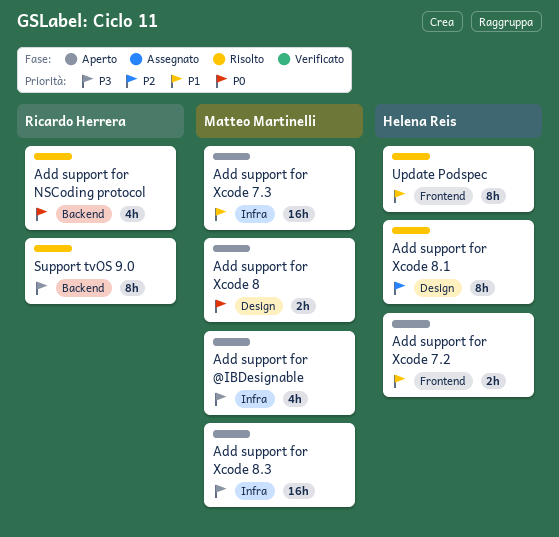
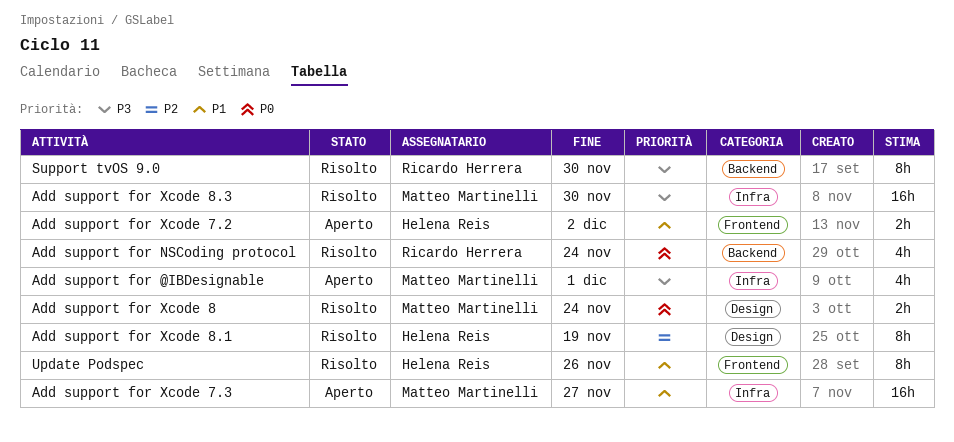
Add support for Xcode 8, status: Aperto -> Risolto
Add support for Xcode 8.3, status: Aperto -> Risolto

